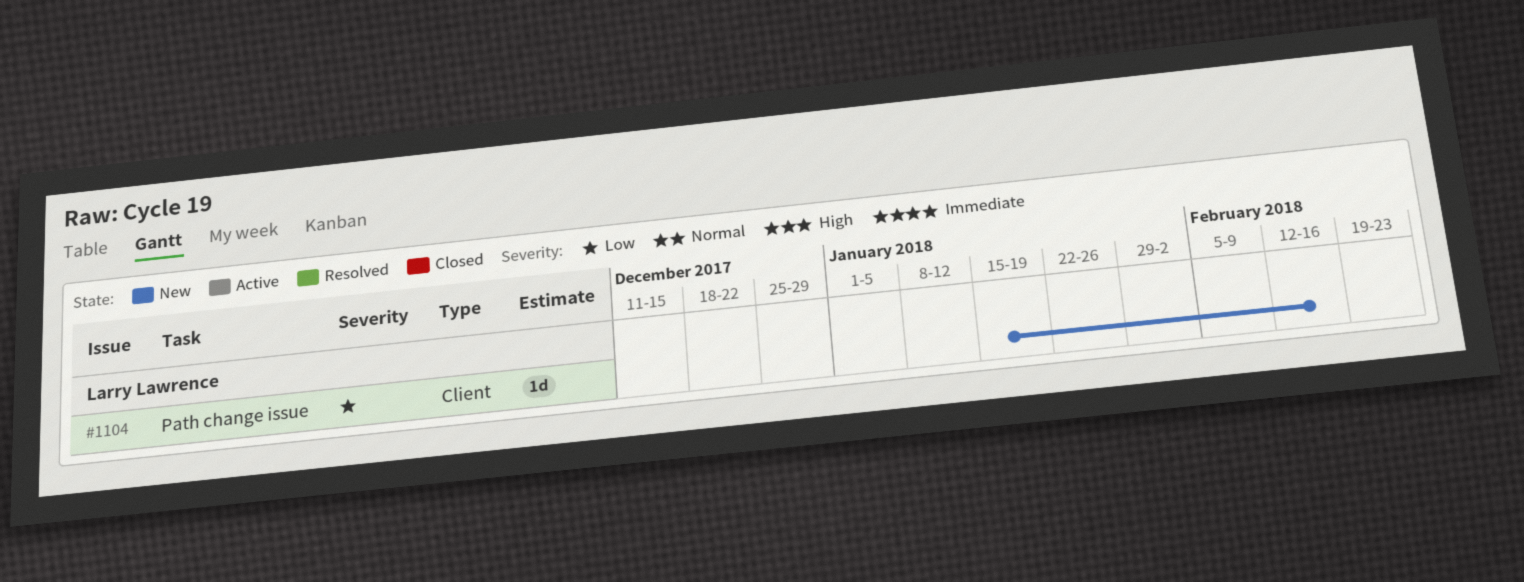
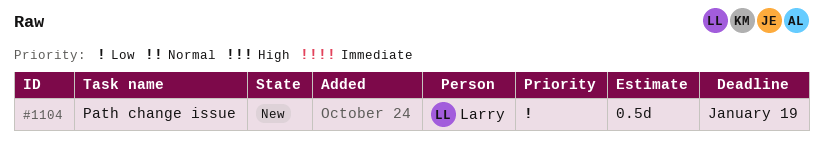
#1104, estimate: 1d -> 0.5d
#1104, due: Feb 16 -> Jan 19

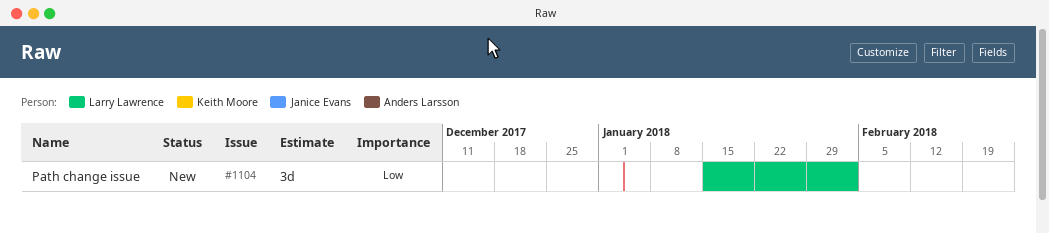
#1104, estimate: 0.5d -> 3d
#1104, due: Jan 19 -> Feb 2

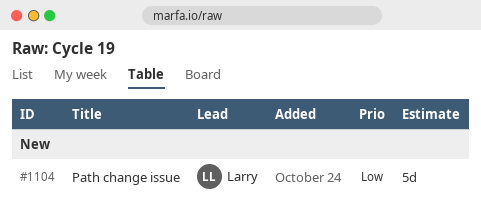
#1104, estimate: 3d -> 5d

